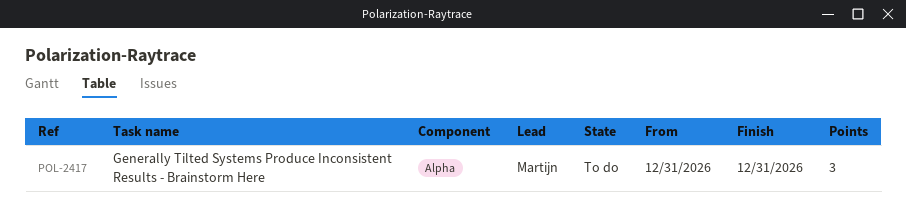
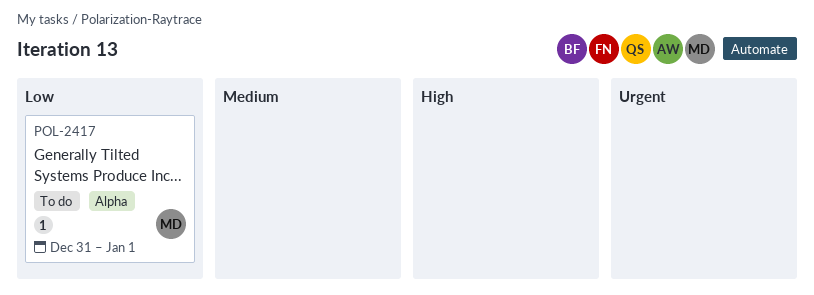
POL-2417, estimate: 3 -> 1
POL-2417, due: Dec 31 -> Jan 1

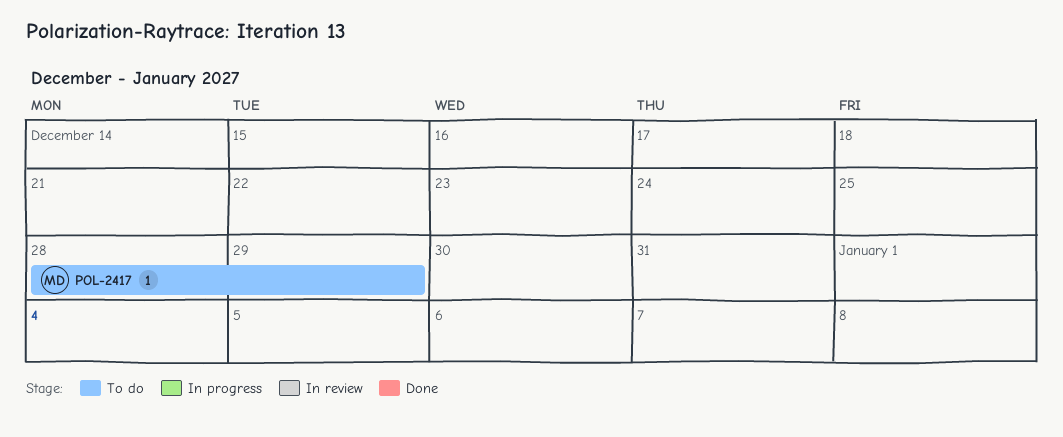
POL-2417, start: Dec 31 -> Dec 28
POL-2417, due: Jan 1 -> Dec 29

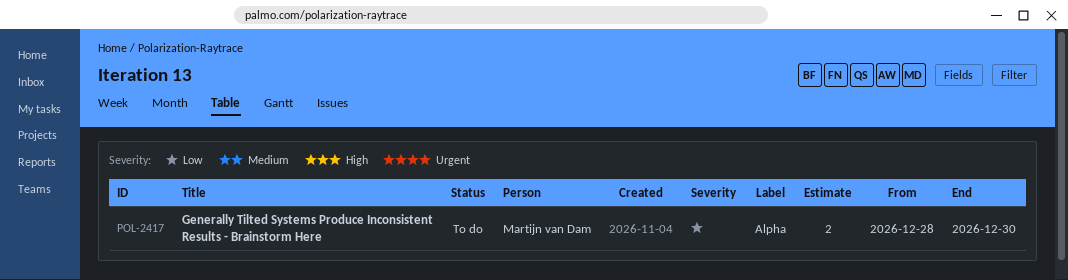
POL-2417, estimate: 1 -> 2
POL-2417, due: Dec 29 -> Dec 30

